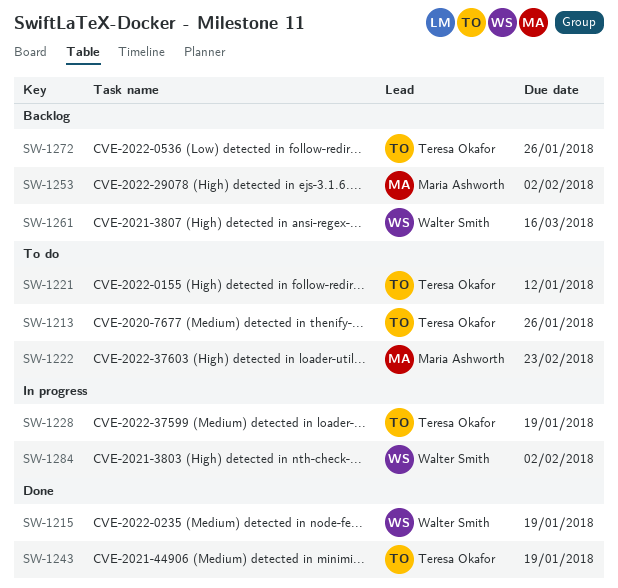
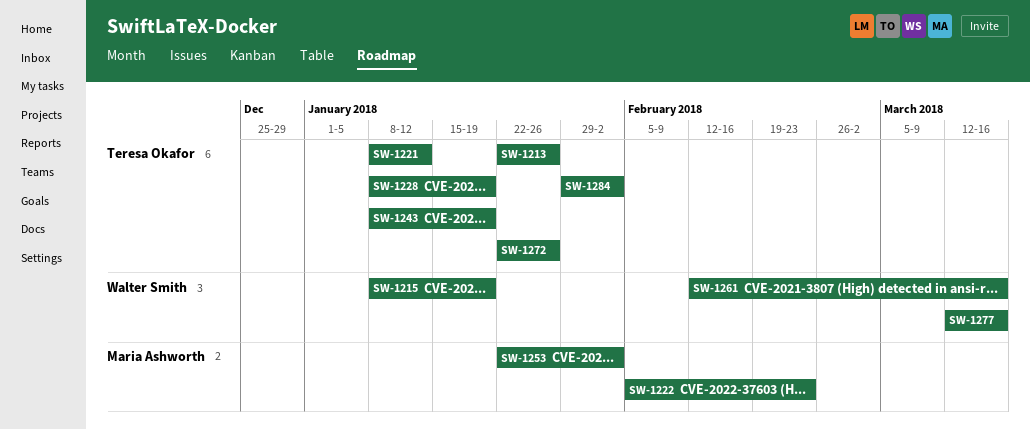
SW-1277: none -> present
SW-1284, owner: Walter Smith -> Teresa Okafor

